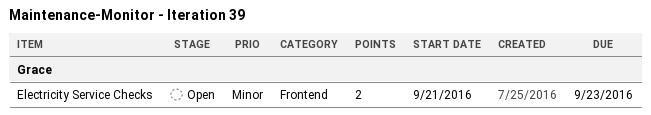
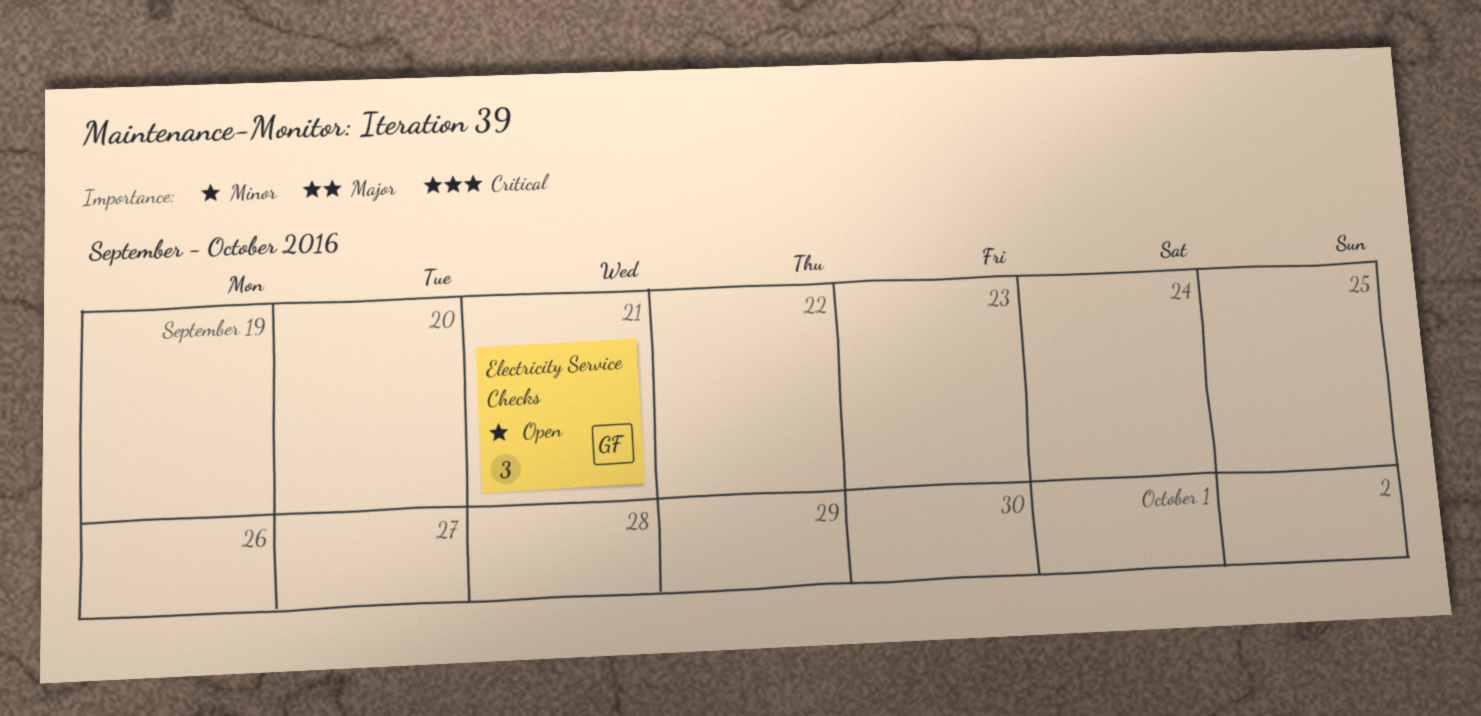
Electricity Service Checks, estimate: 2 -> 3
Electricity Service Checks, due: Sep 23 -> Sep 21

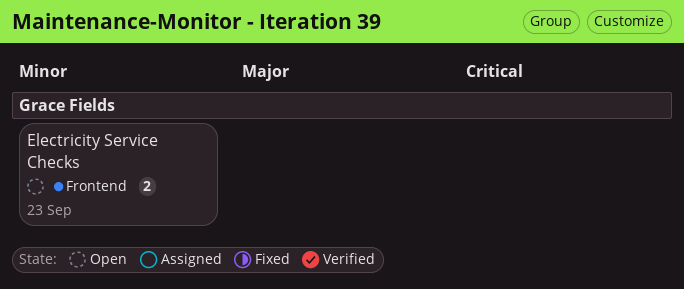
Electricity Service Checks, estimate: 3 -> 2
Electricity Service Checks, due: Sep 21 -> Sep 23

